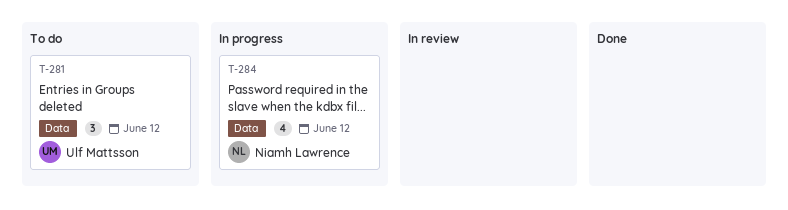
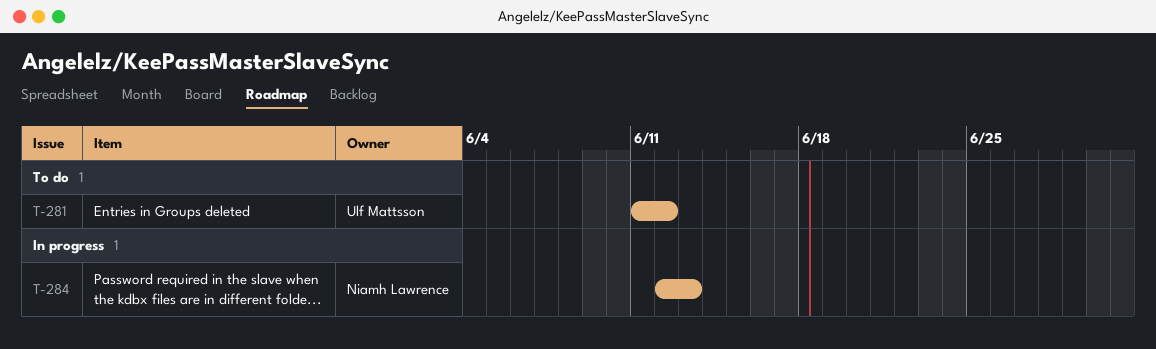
T-284, due: Jun 12 -> Jun 13

